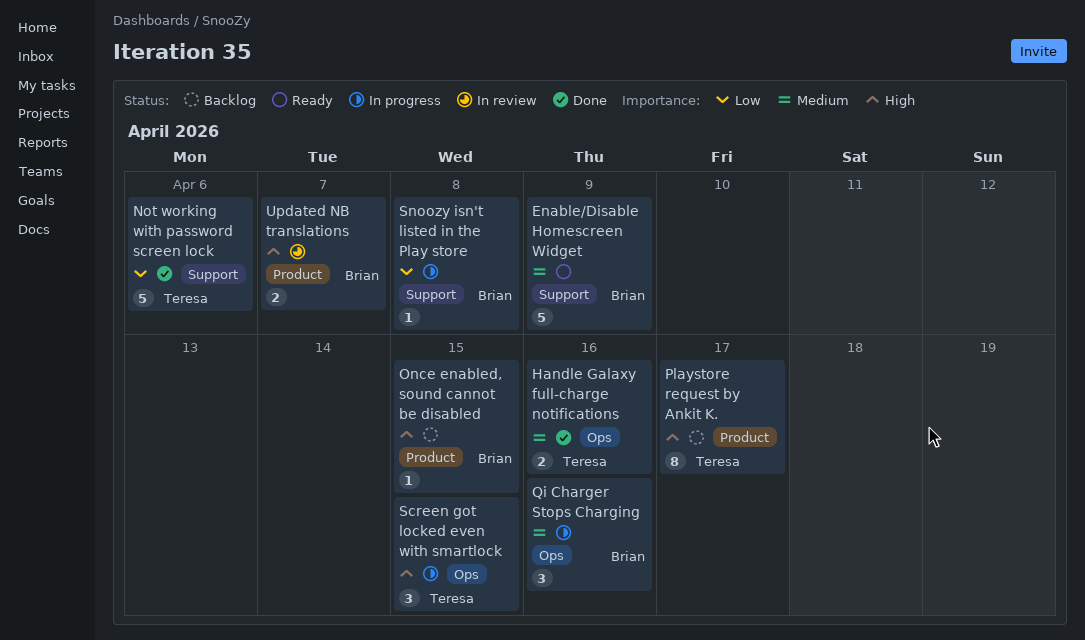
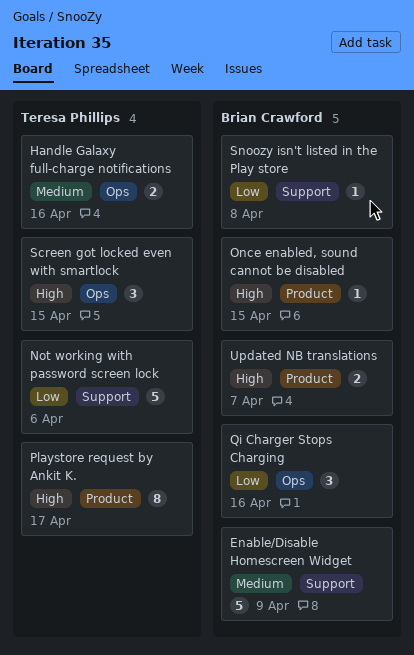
Qi Charger Stops Charging, priority: Medium -> Low

